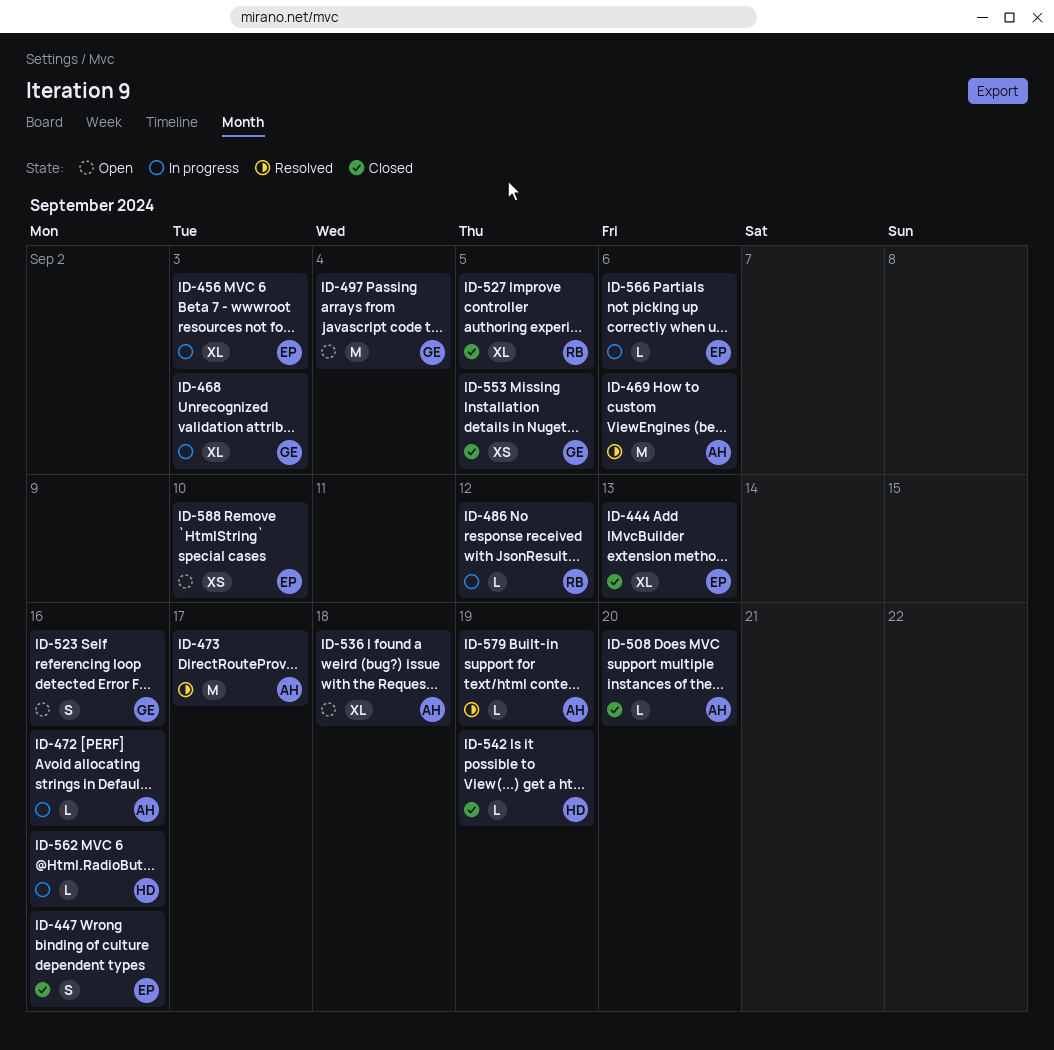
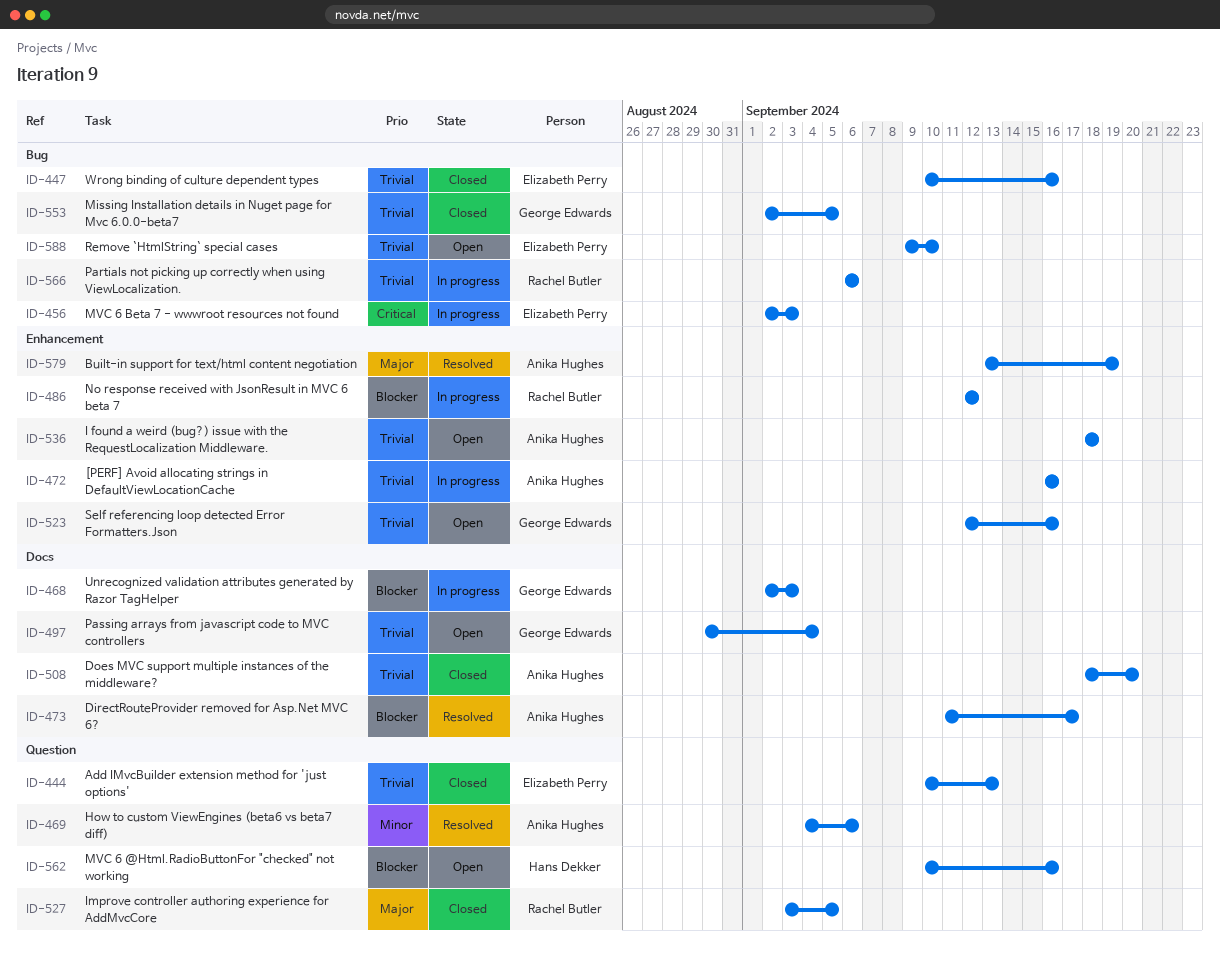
ID-542: present -> none
ID-562, status: In progress -> Open
ID-566, owner: Elizabeth Perry -> Rachel Butler

